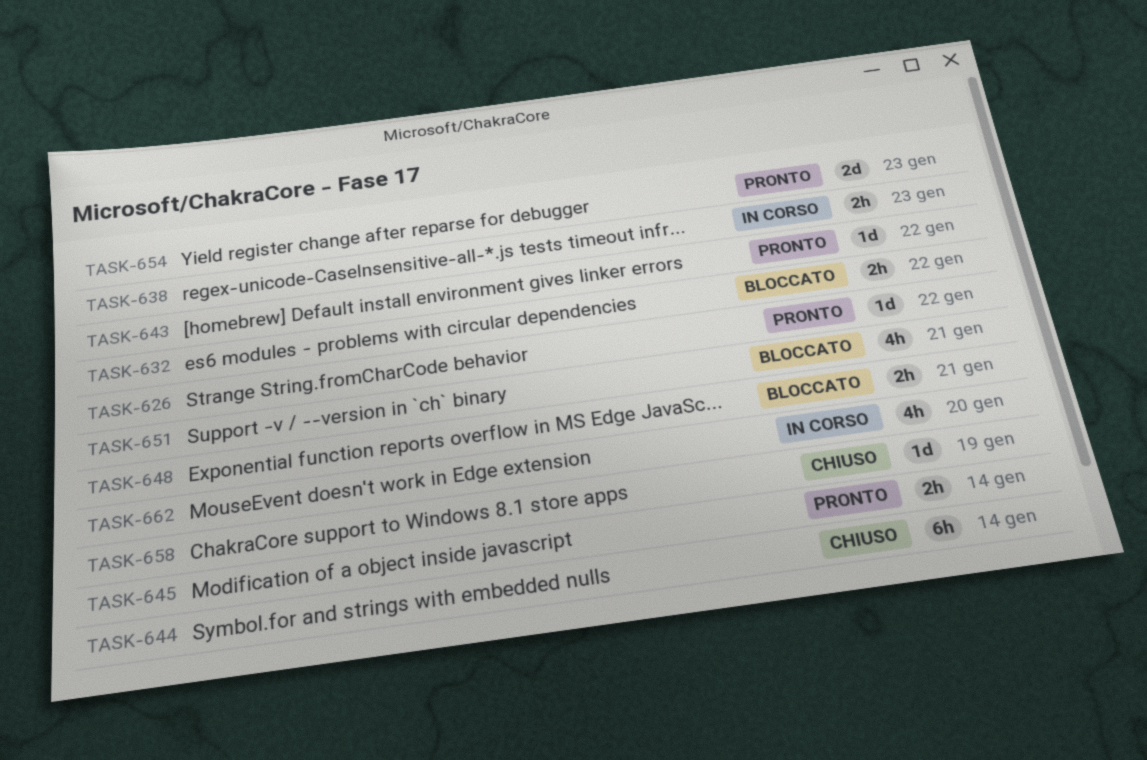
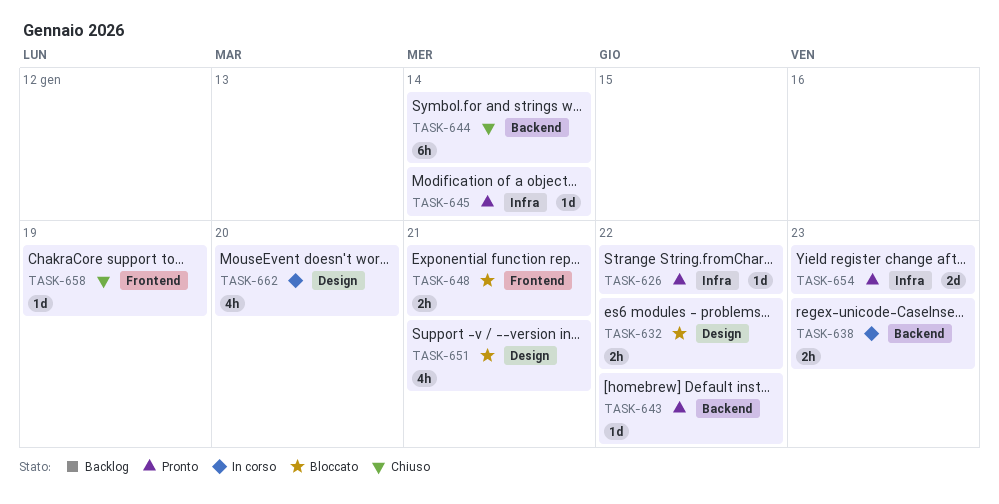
TASK-645, estimate: 2h -> 1d

